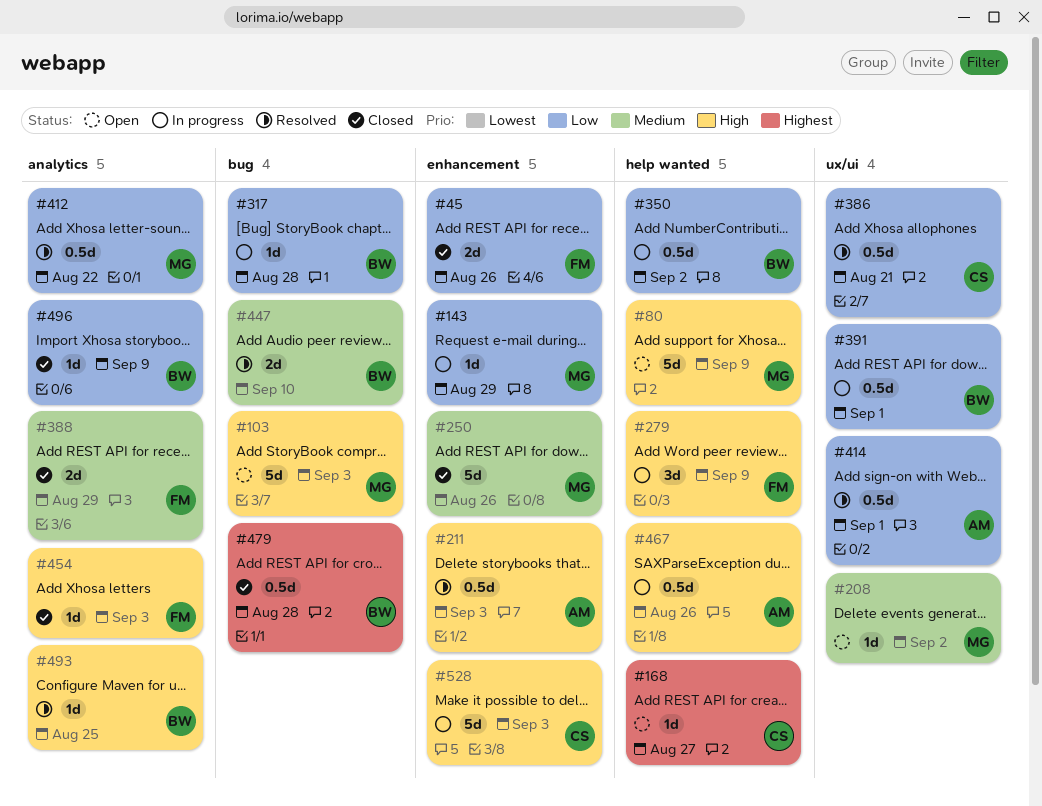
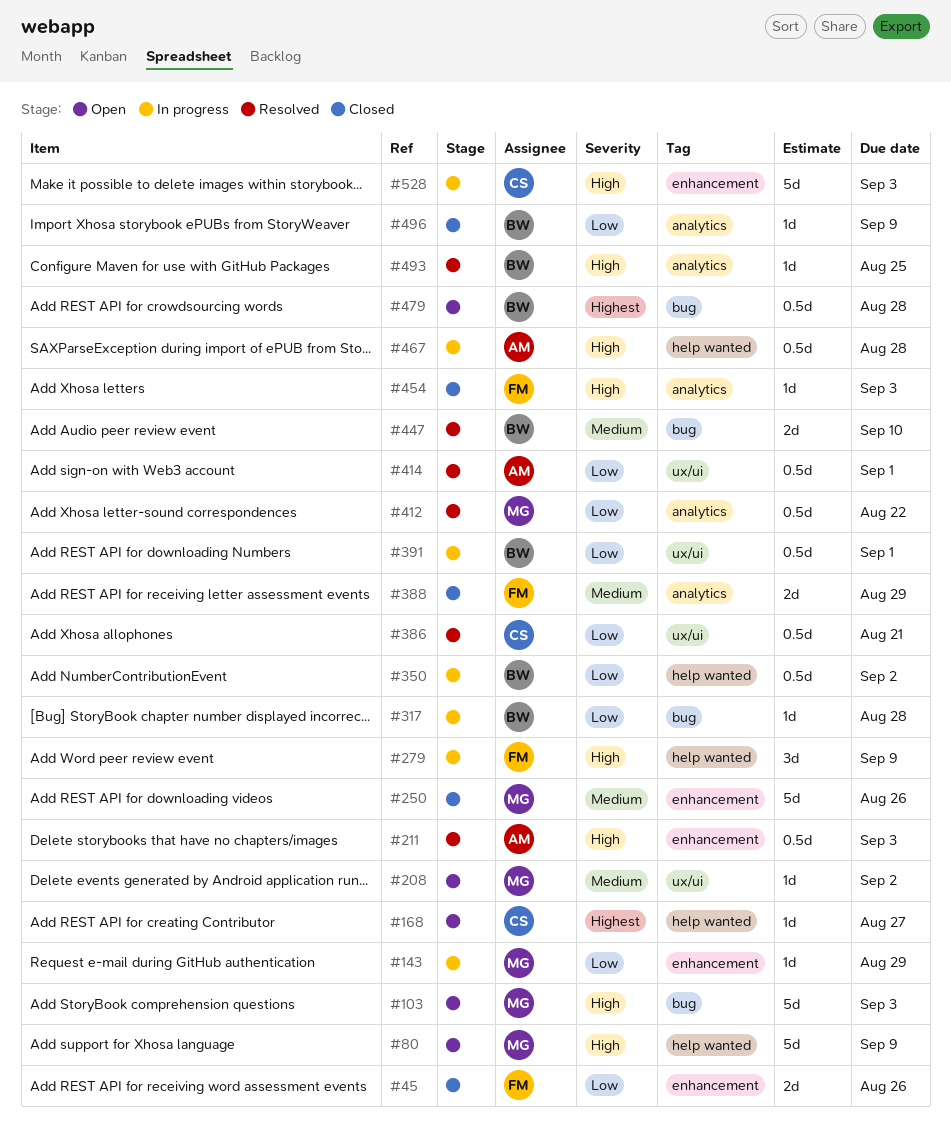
#467, due: Aug 26 -> Aug 28
#479, status: Closed -> Open

